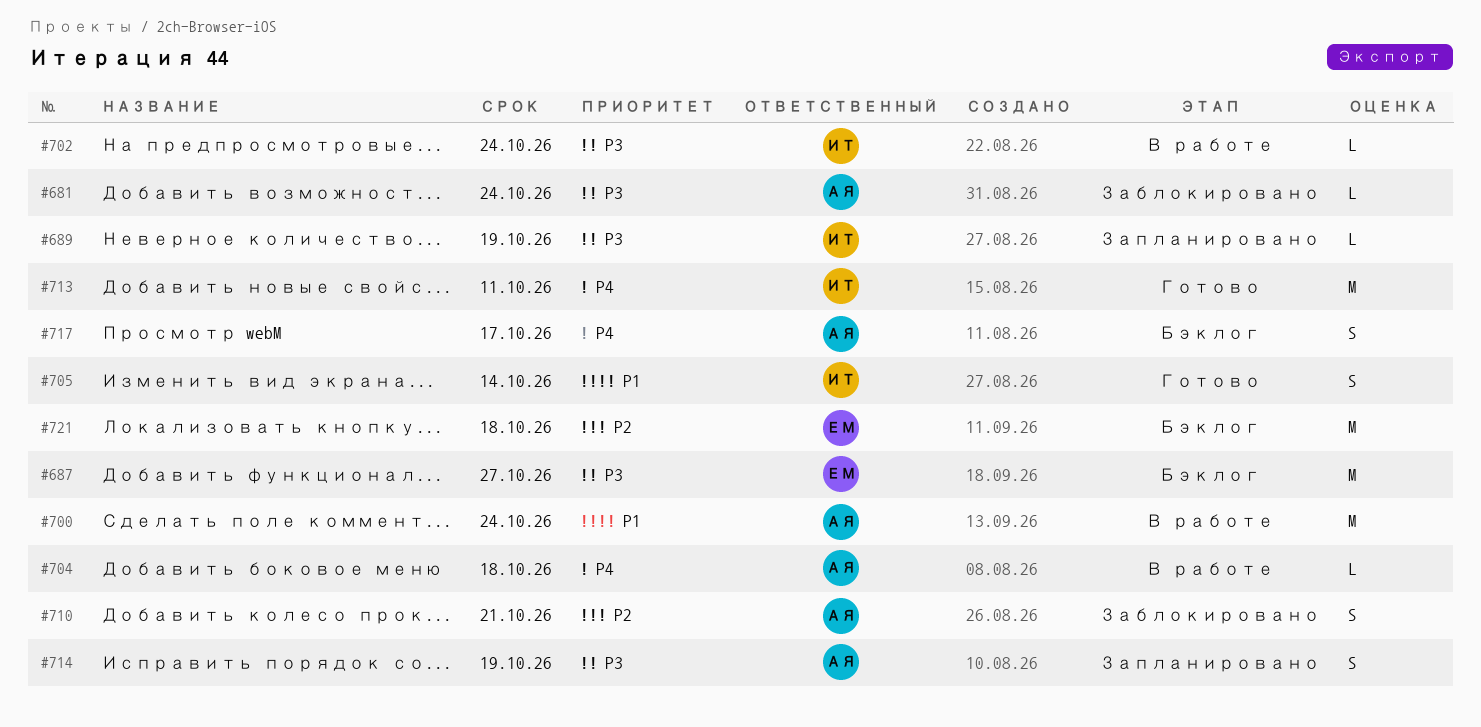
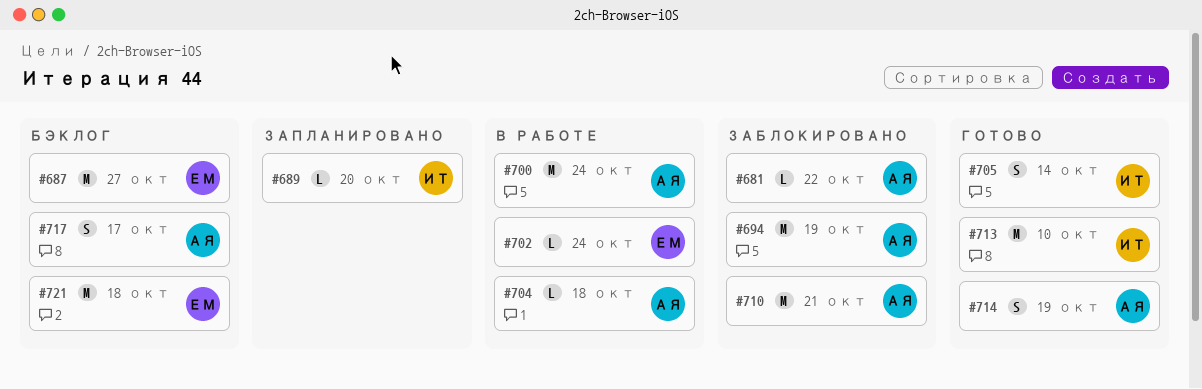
#681, due: Oct 24 -> Oct 22
#689, due: Oct 19 -> Oct 20
#694: none -> present
#702, owner: ИТ -> ЕМ
#710, estimate: S -> M
#713, due: Oct 11 -> Oct 10
#714, status: Запланировано -> Готово

